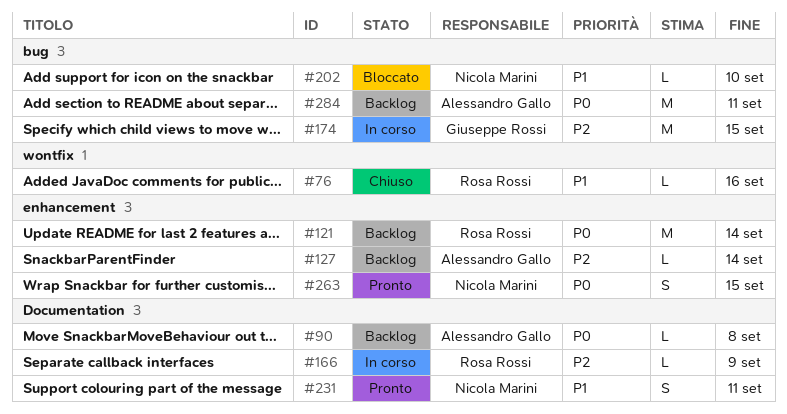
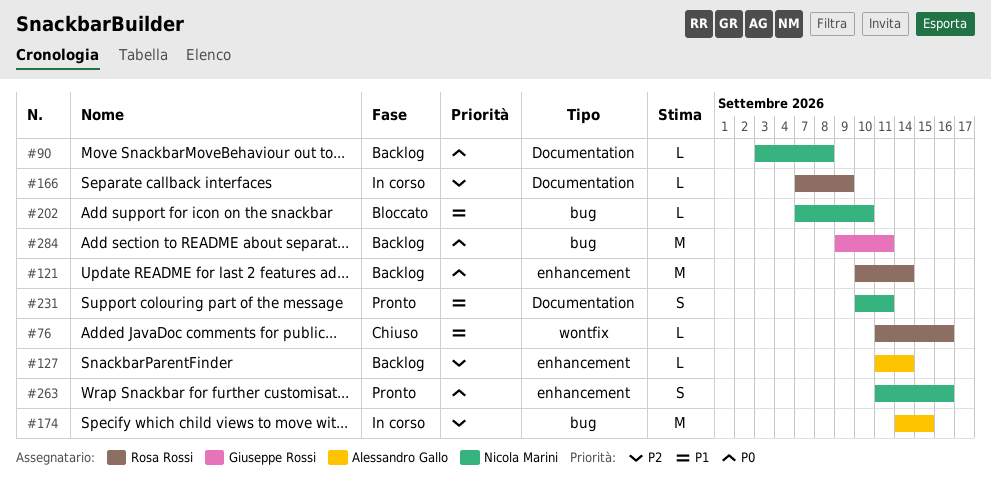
#90, owner: Alessandro Gallo -> Nicola Marini
#174, owner: Giuseppe Rossi -> Alessandro Gallo
#263, due: Sep 15 -> Sep 16
#284, owner: Alessandro Gallo -> Giuseppe Rossi

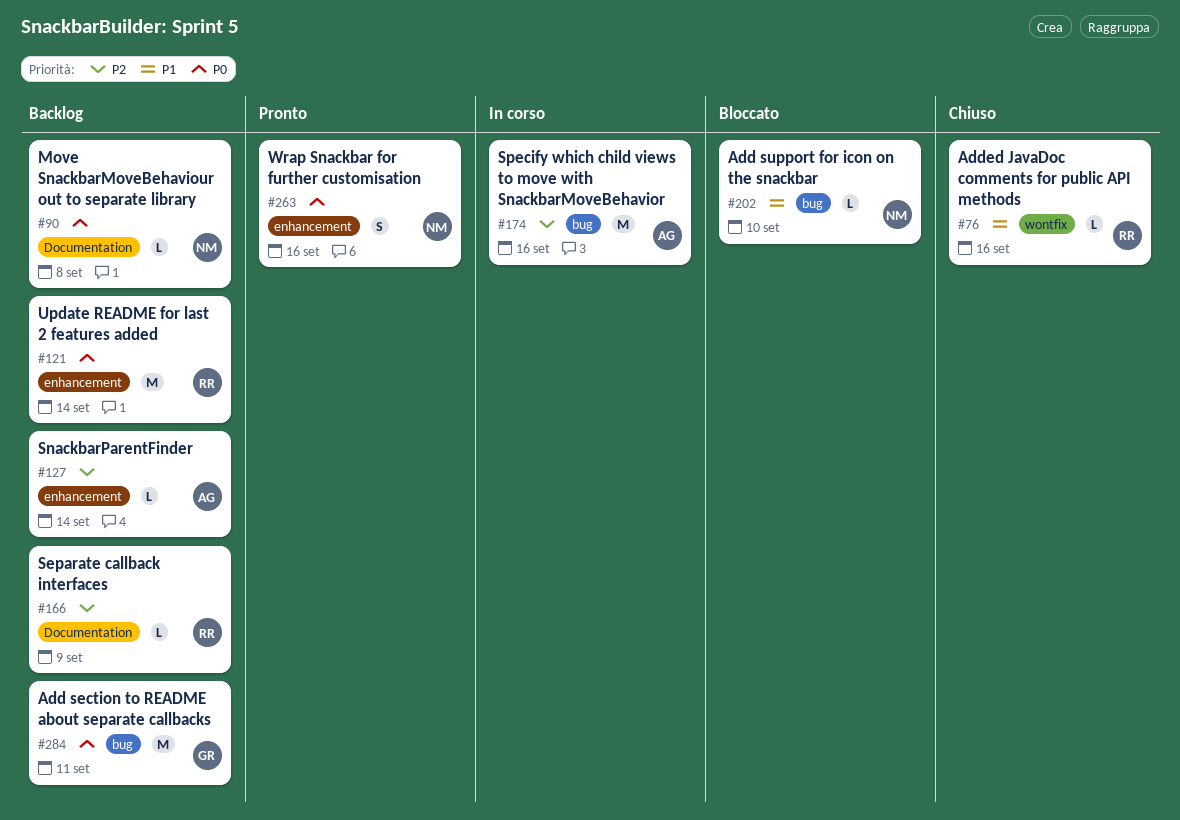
#166, status: In corso -> Backlog
#174, due: Sep 15 -> Sep 16
#231: present -> none

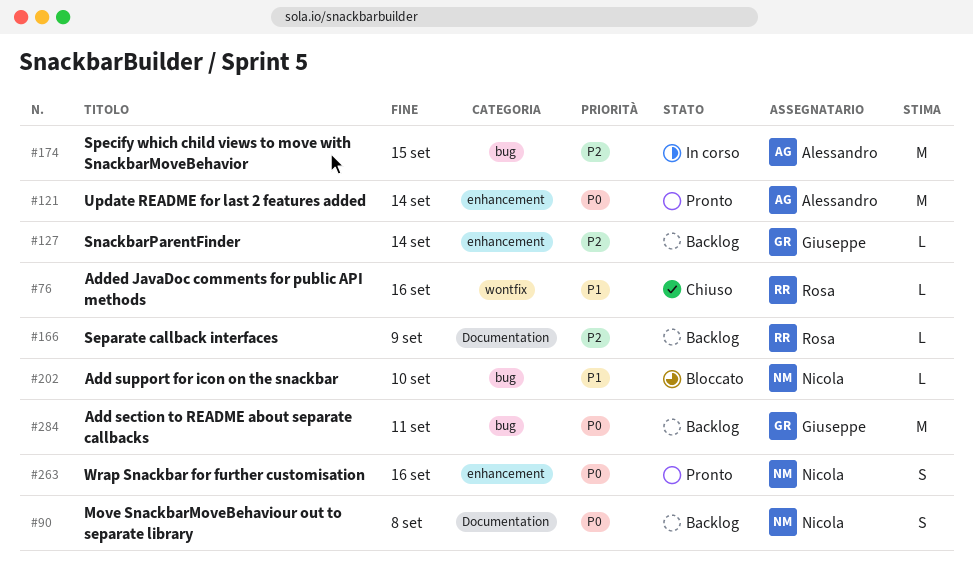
#90, estimate: L -> S
#121, status: Backlog -> Pronto
#121, owner: Rosa -> Alessandro
#127, owner: Alessandro -> Giuseppe
#174, due: Sep 16 -> Sep 15

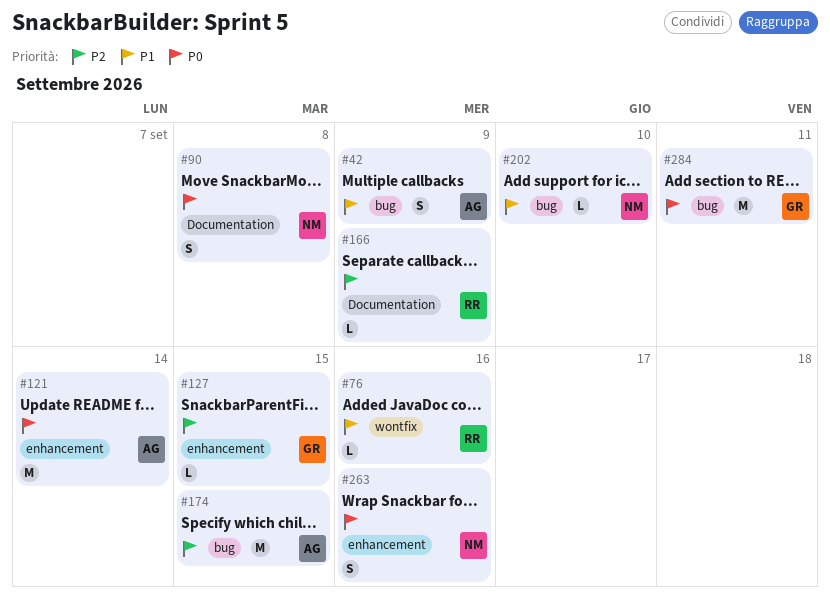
#42: none -> present
#127, due: Sep 14 -> Sep 15

